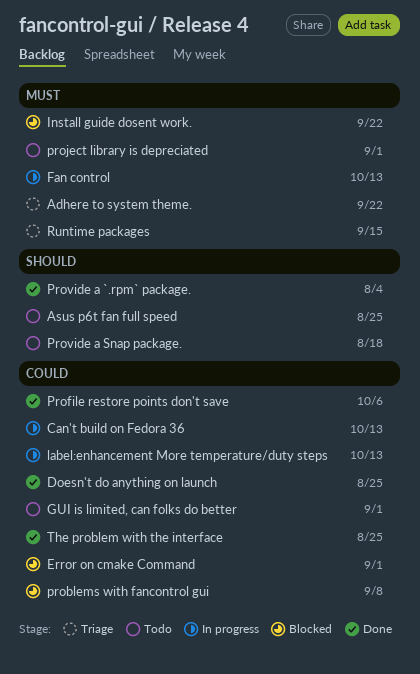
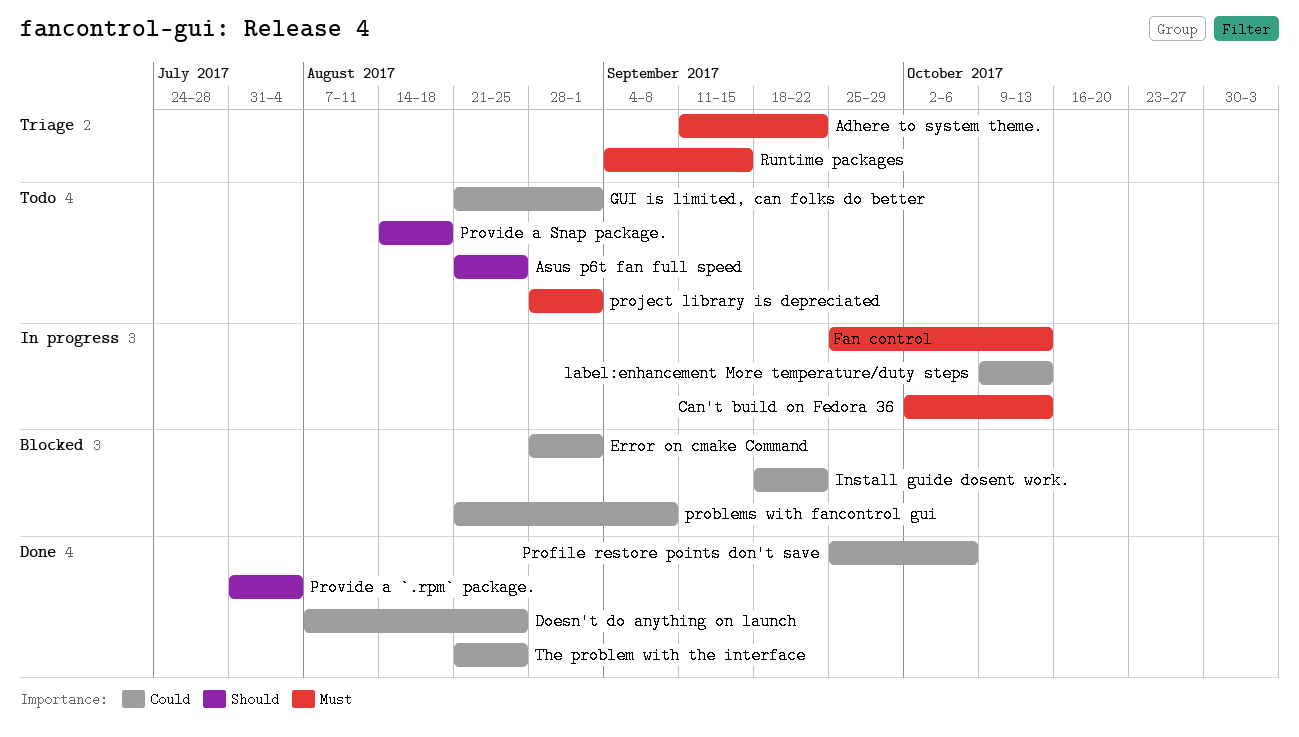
Can't build on Fedora 36, priority: Could -> Must
Install guide dosent work., priority: Must -> Could

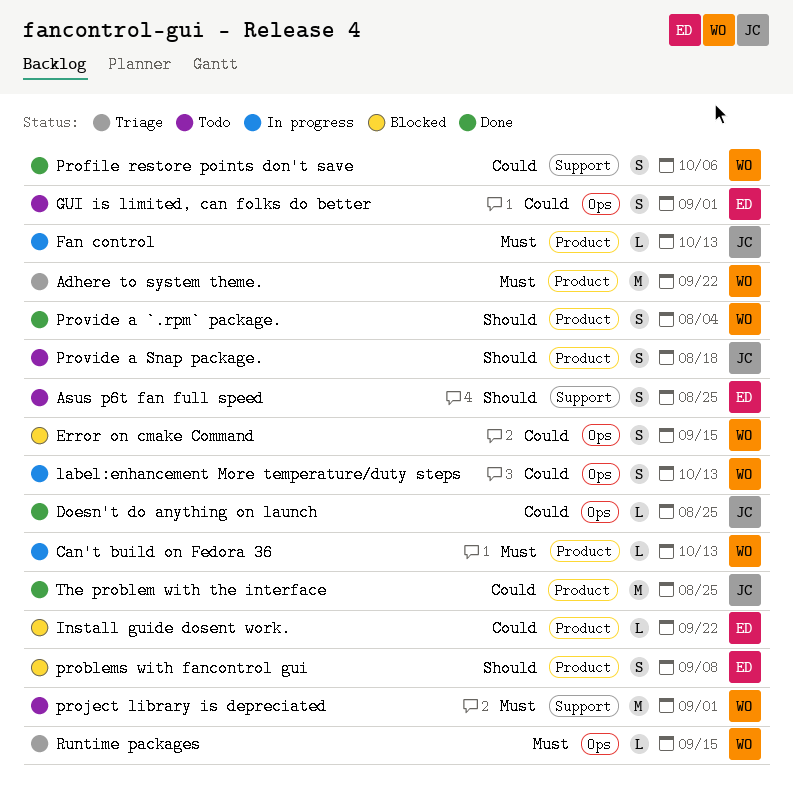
Error on cmake Command, due: Sep 1 -> Sep 15
problems with fancontrol gui, priority: Could -> Should

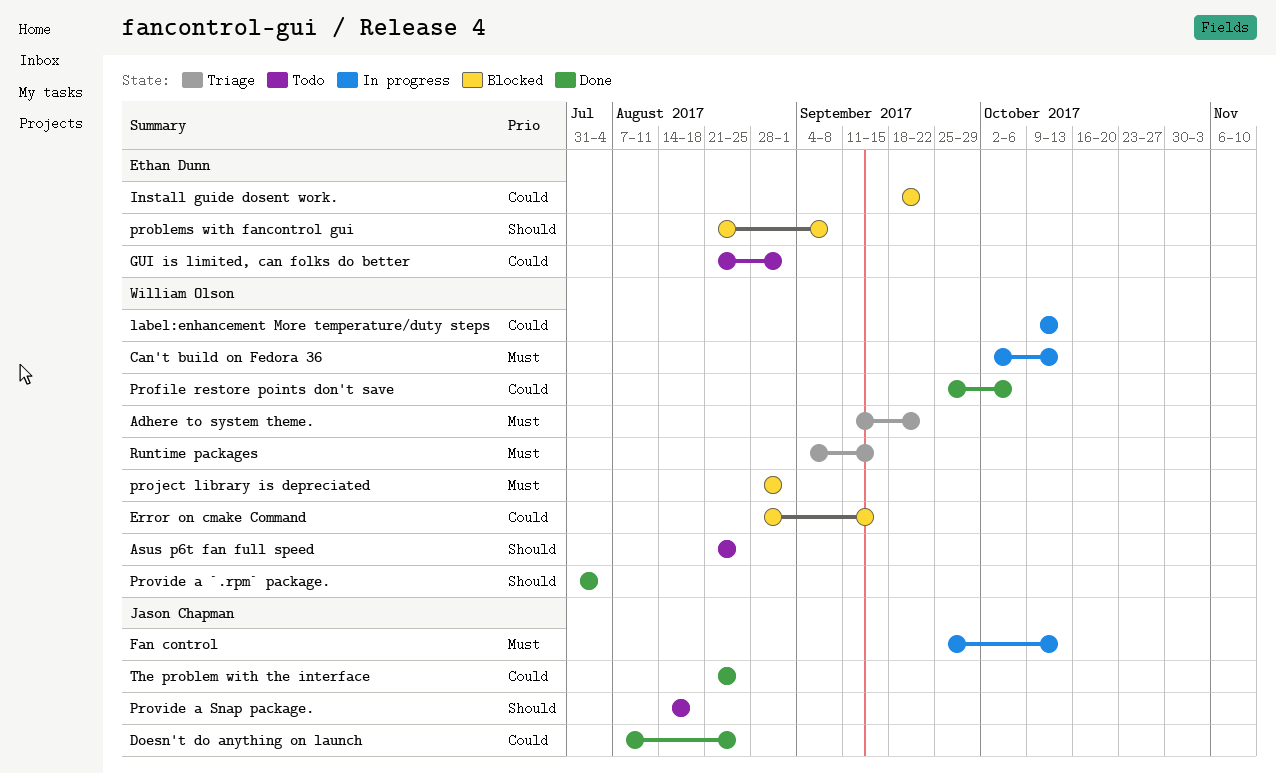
Asus p6t fan full speed, owner: Ethan Dunn -> William Olson
project library is depreciated, status: Todo -> Blocked

